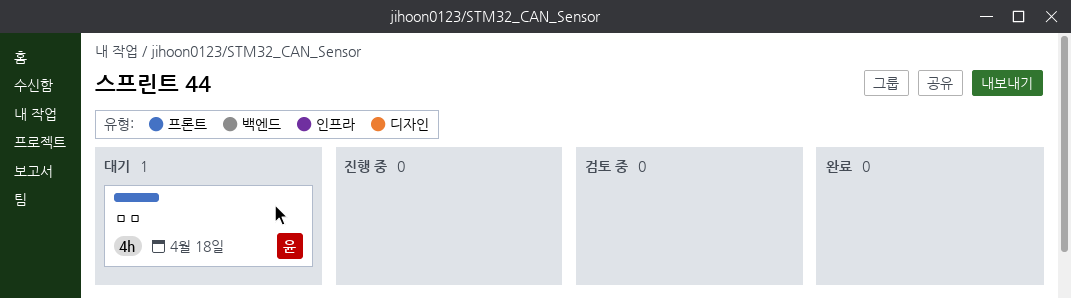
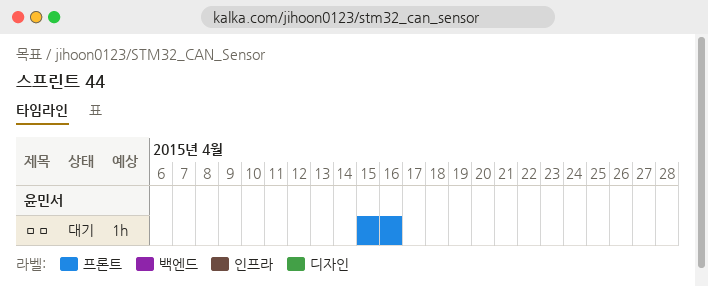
ㅁㅁ, estimate: 4h -> 1h
ㅁㅁ, due: Apr 18 -> Apr 16

